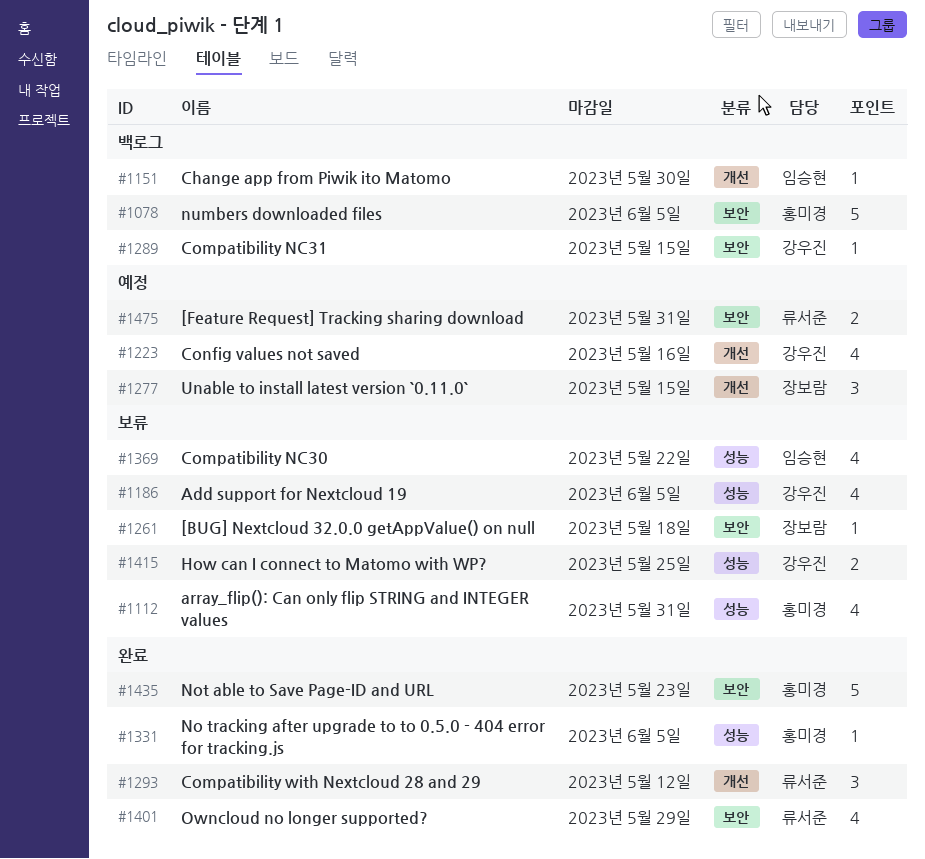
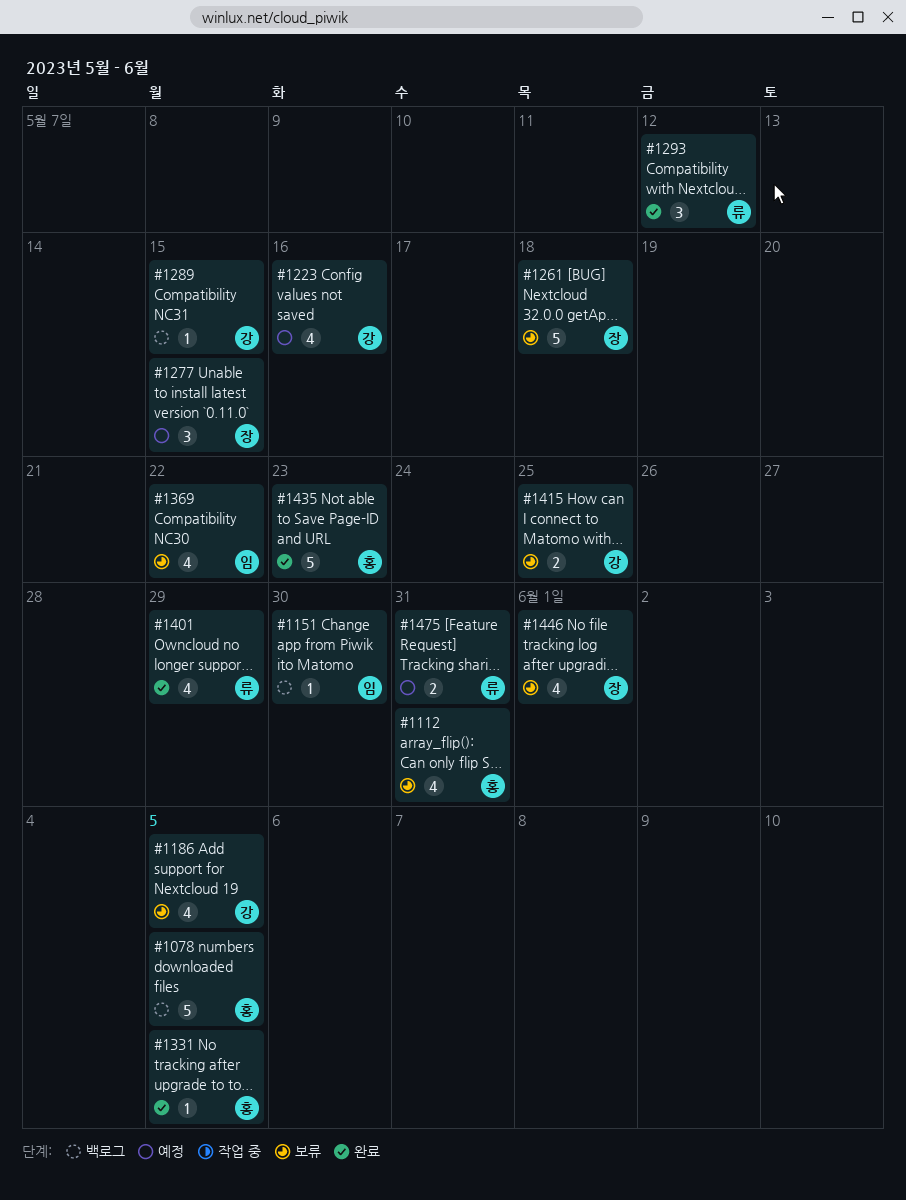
#1261, estimate: 1 -> 5
#1446: none -> present

